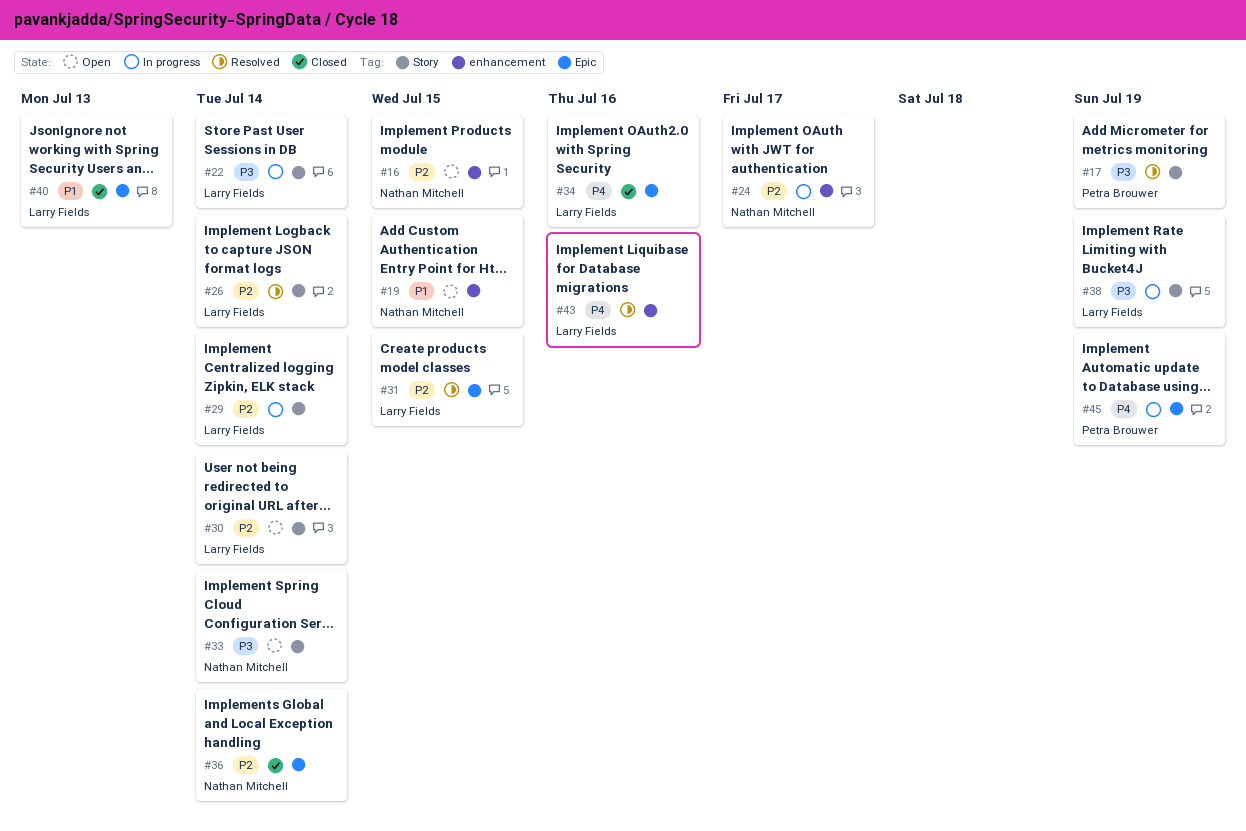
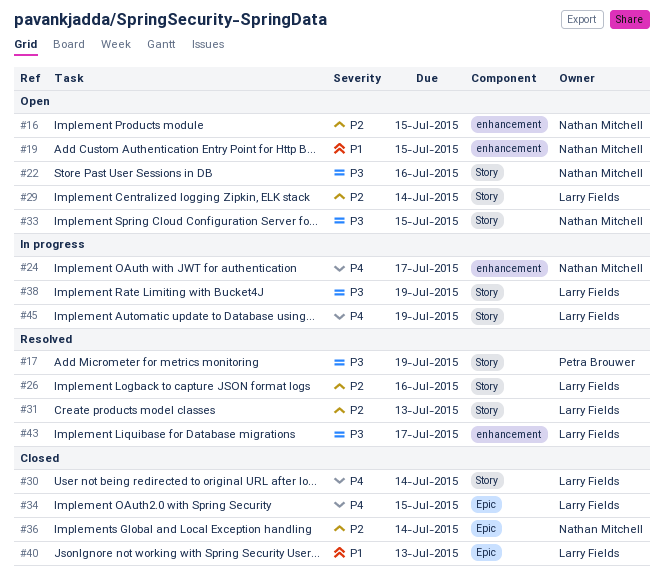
#22, status: In progress -> Open
#22, owner: Larry Fields -> Nathan Mitchell
#22, due: Jul 14 -> Jul 16
#24, priority: P2 -> P4
#26, due: Jul 14 -> Jul 16
#29, status: In progress -> Open
#30, status: Open -> Closed
#30, priority: P2 -> P4
#31, label: Epic -> Story
#31, due: Jul 15 -> Jul 13
#33, due: Jul 14 -> Jul 15
#34, due: Jul 16 -> Jul 15
#43, priority: P4 -> P3
#43, due: Jul 16 -> Jul 17
#45, owner: Petra Brouwer -> Larry Fields
#45, label: Epic -> Story

